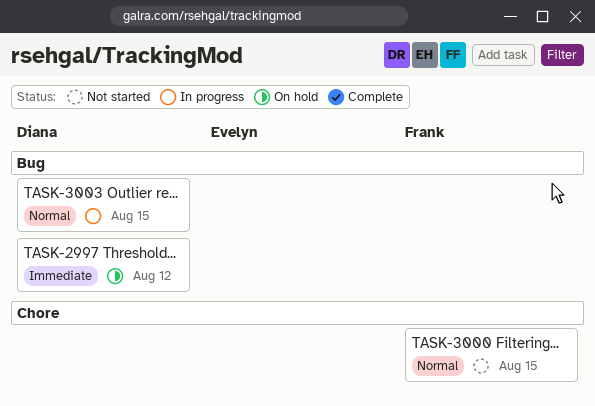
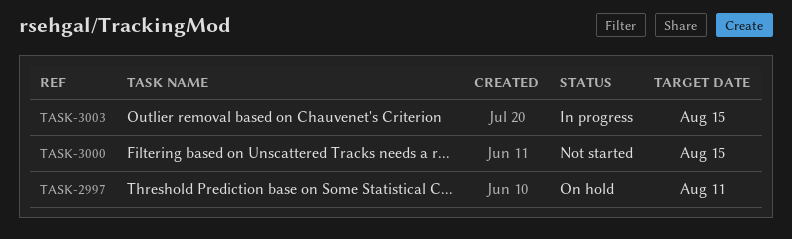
TASK-2997, due: Aug 12 -> Aug 11

